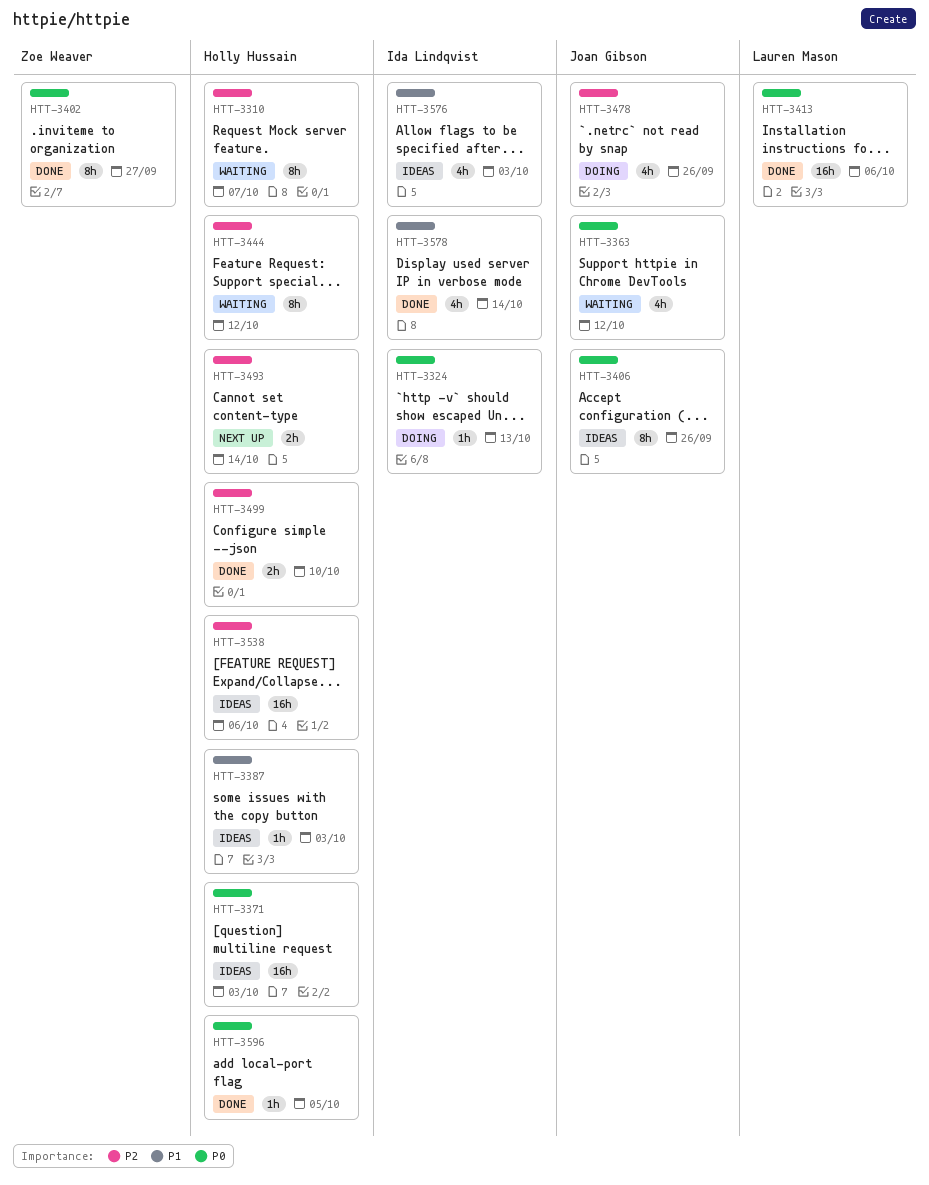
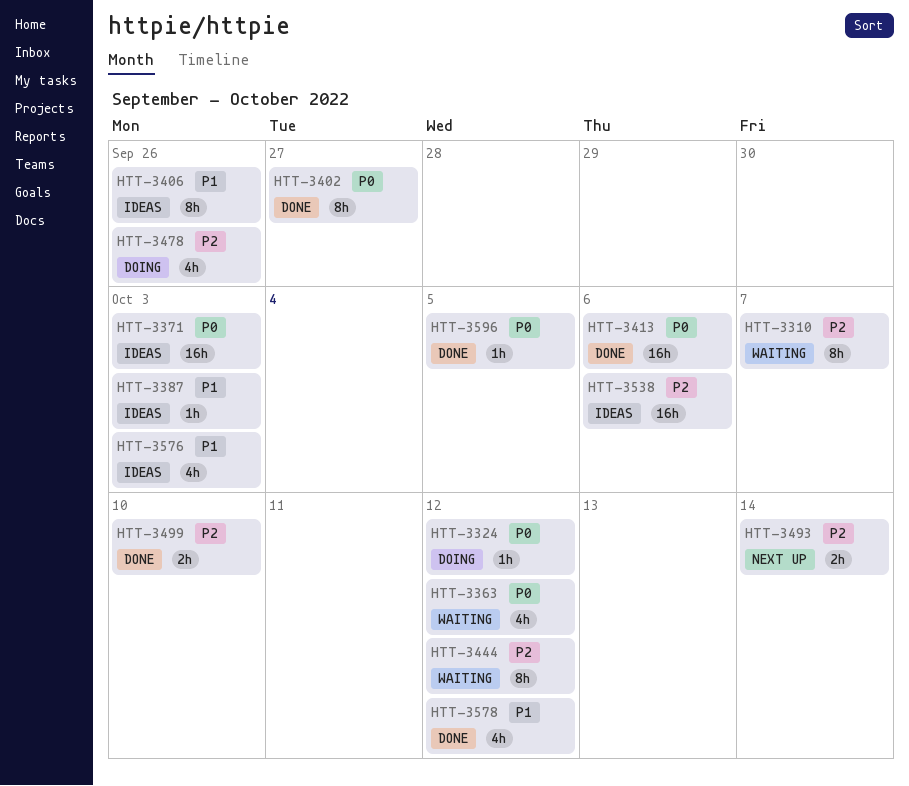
HTT-3324, due: Oct 13 -> Oct 12
HTT-3406, priority: P0 -> P1
HTT-3578, due: Oct 14 -> Oct 12

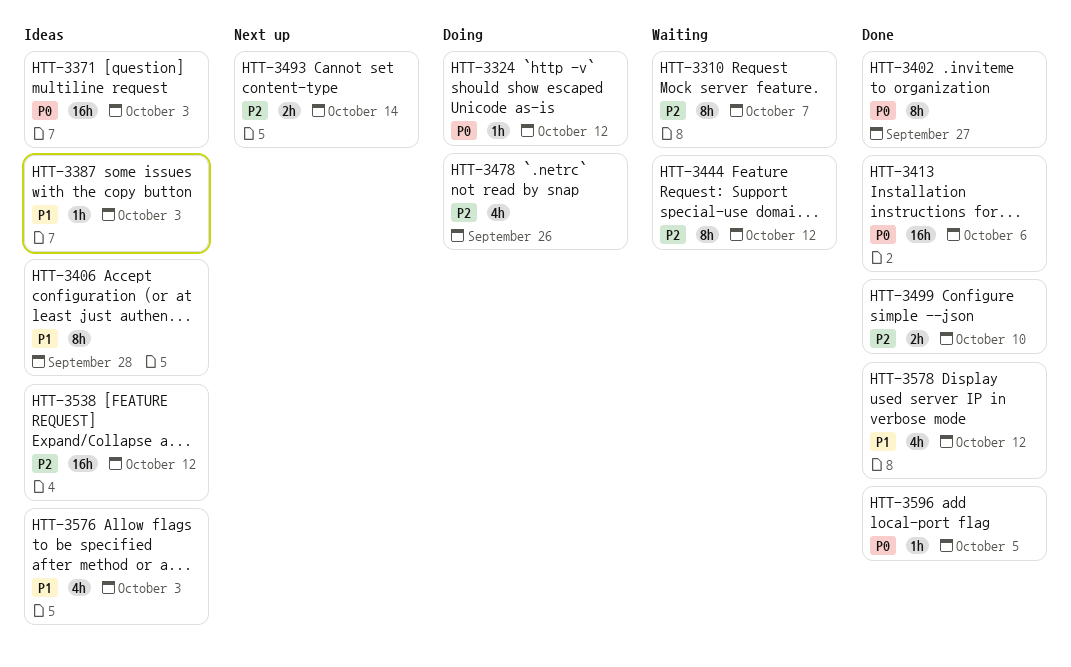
HTT-3363: present -> none
HTT-3406, due: Sep 26 -> Sep 28
HTT-3538, due: Oct 6 -> Oct 12

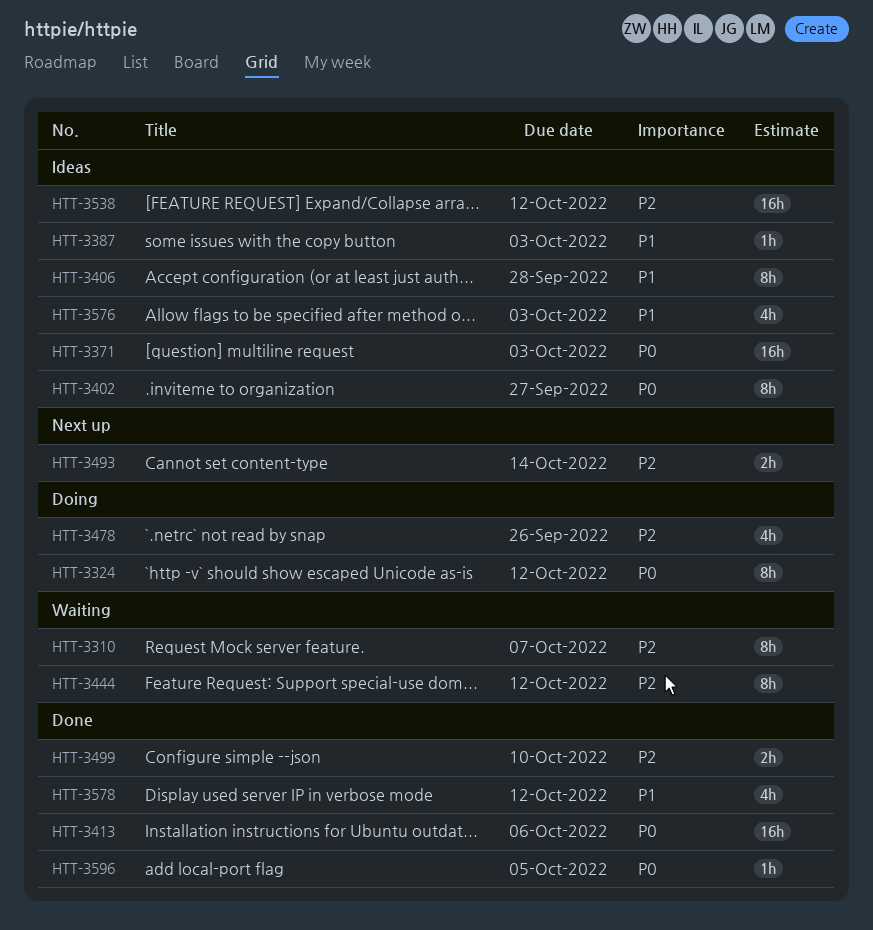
HTT-3324, estimate: 1h -> 8h
HTT-3402, status: Done -> Ideas

